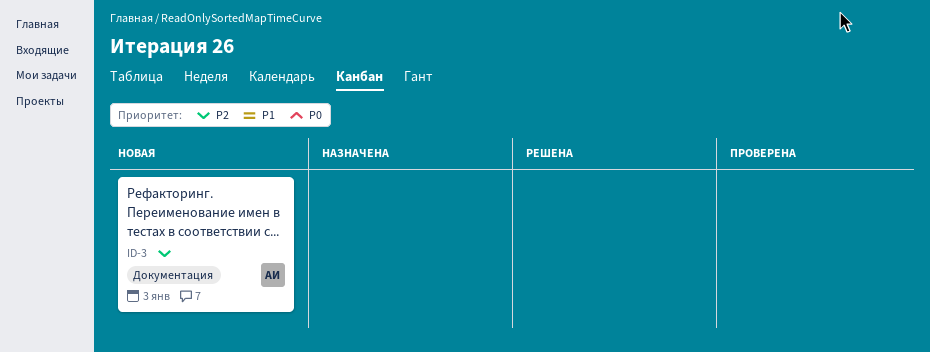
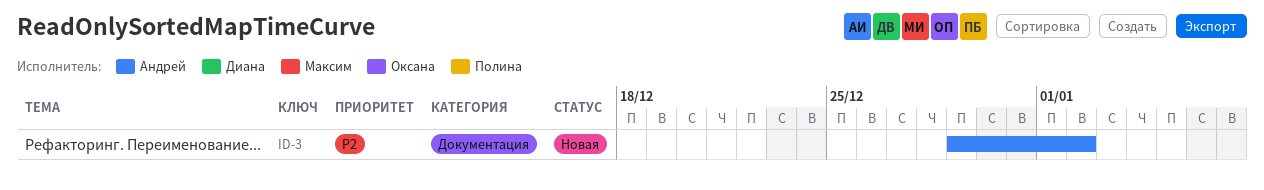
ID-3, due: Jan 3 -> Jan 2

